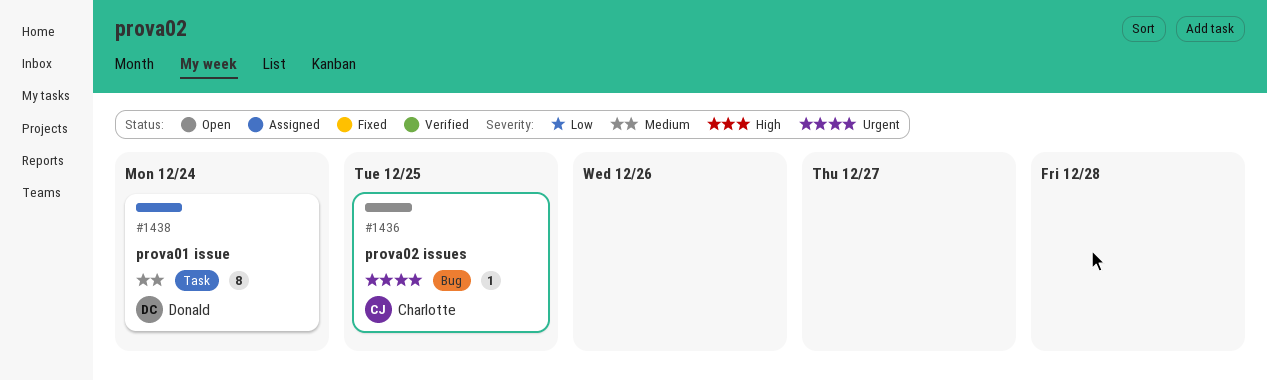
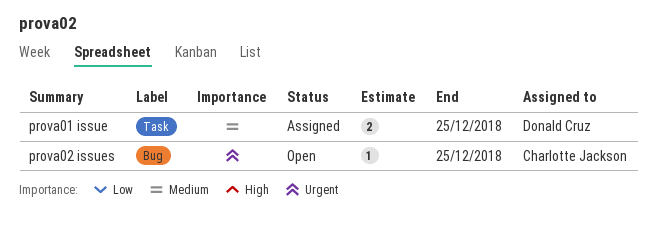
prova01 issue, estimate: 8 -> 2
prova01 issue, due: Dec 24 -> Dec 25

